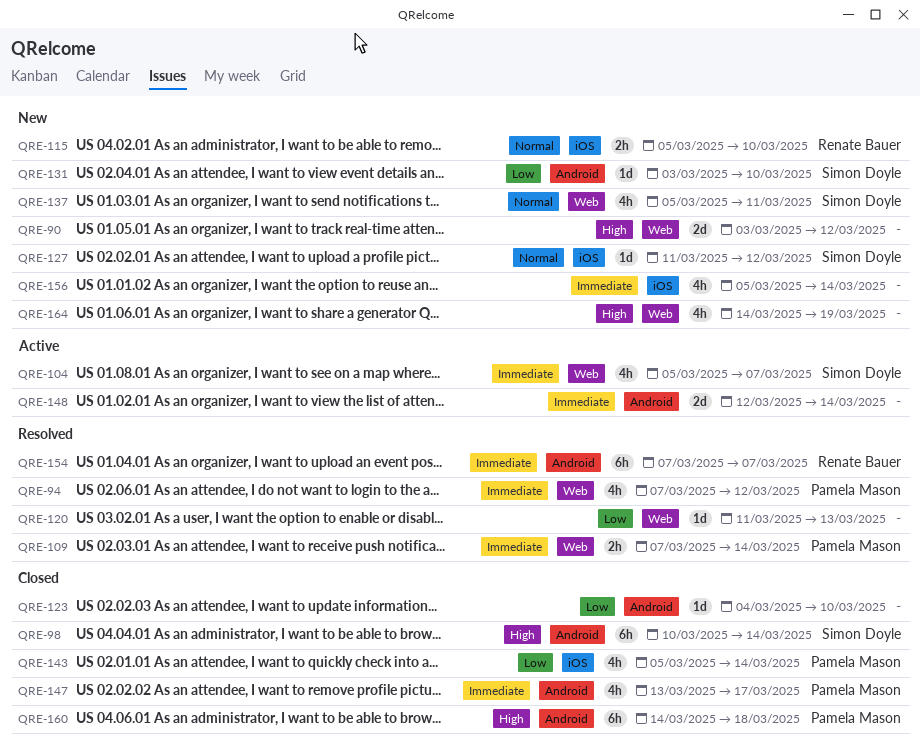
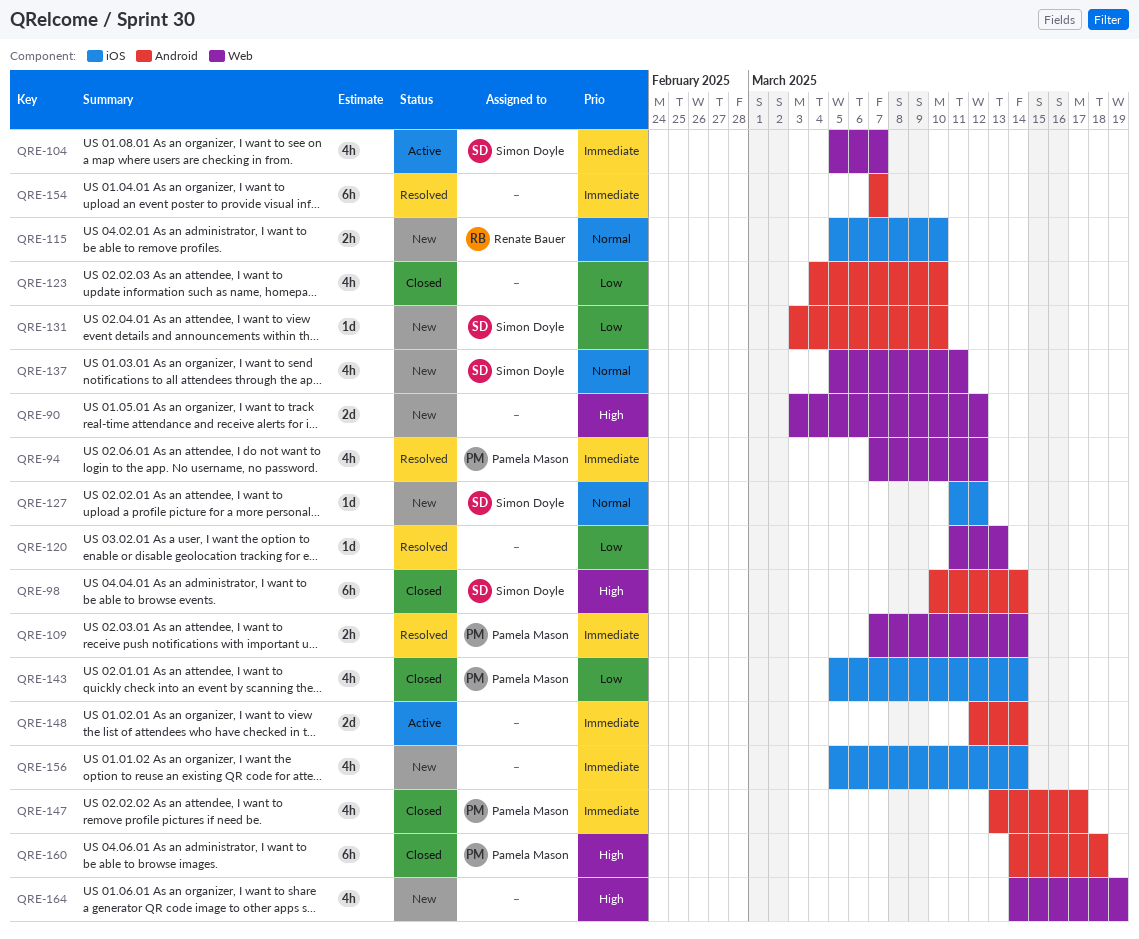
QRE-123, estimate: 1d -> 4h
QRE-154, owner: Renate Bauer -> none

